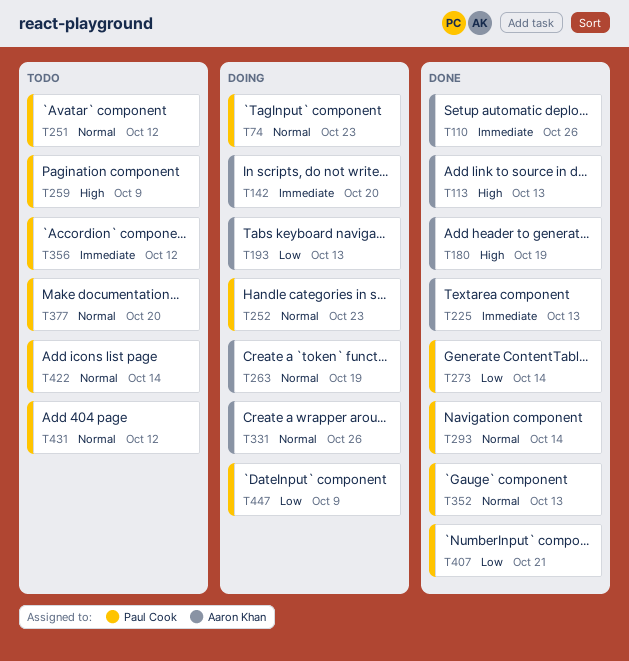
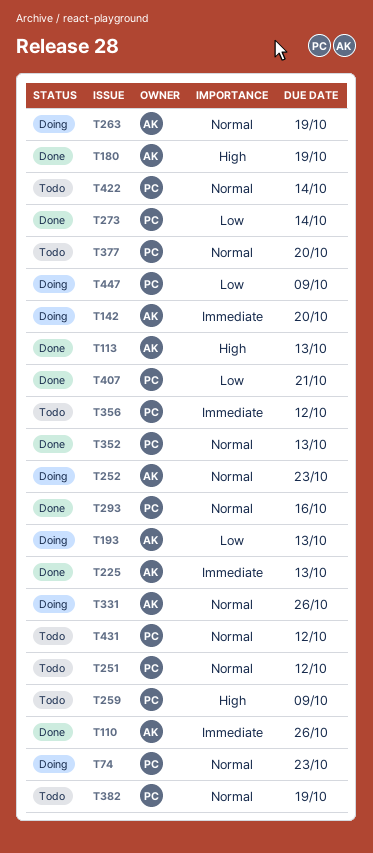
T252, owner: Paul Cook -> Aaron Khan
T293, due: Oct 14 -> Oct 16
T382: none -> present

